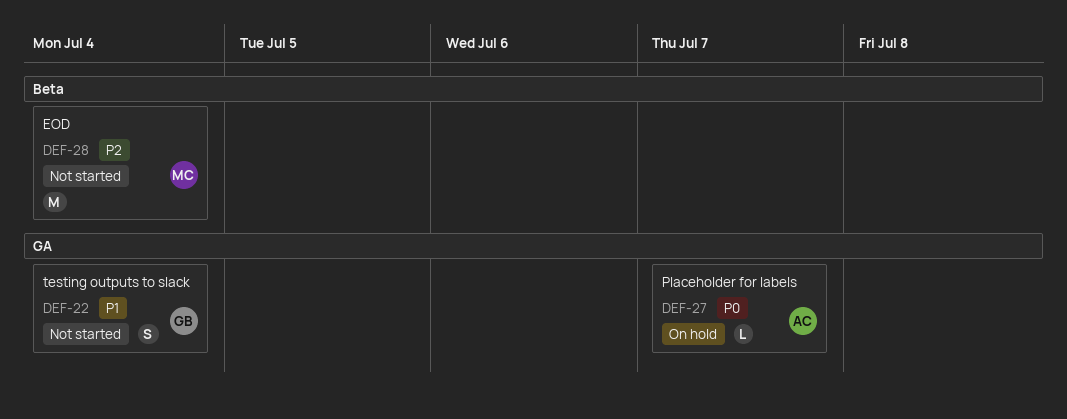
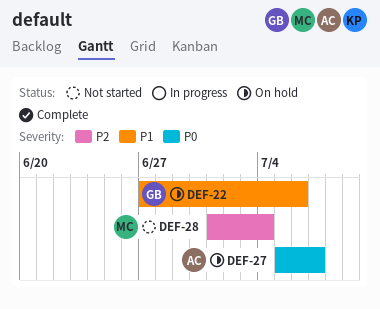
DEF-22, status: Not started -> On hold
DEF-22, due: Jul 4 -> Jul 6

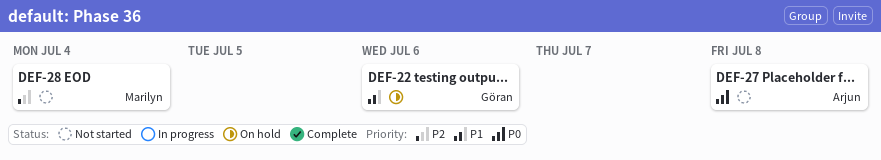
DEF-27, status: On hold -> Not started
DEF-27, due: Jul 7 -> Jul 8

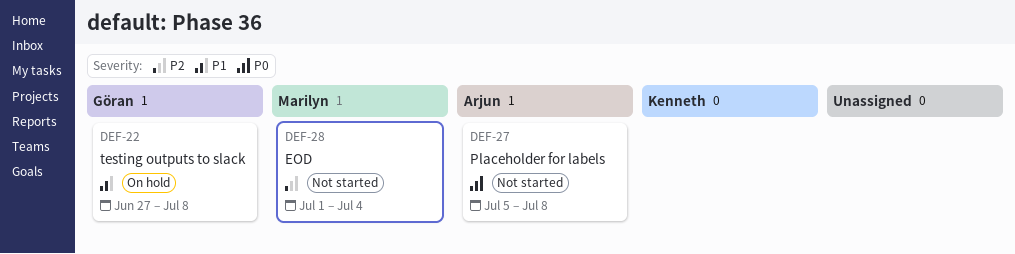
DEF-22, due: Jul 6 -> Jul 8

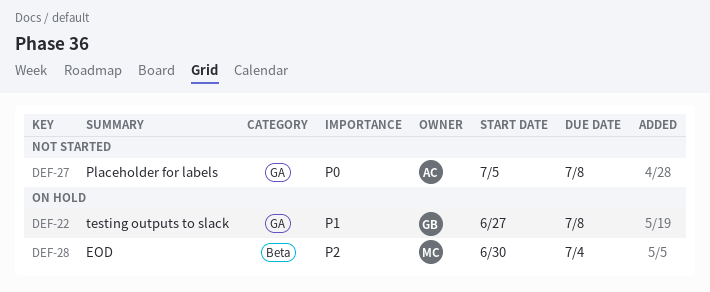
DEF-28, status: Not started -> On hold
DEF-28, start: Jul 1 -> Jun 30

